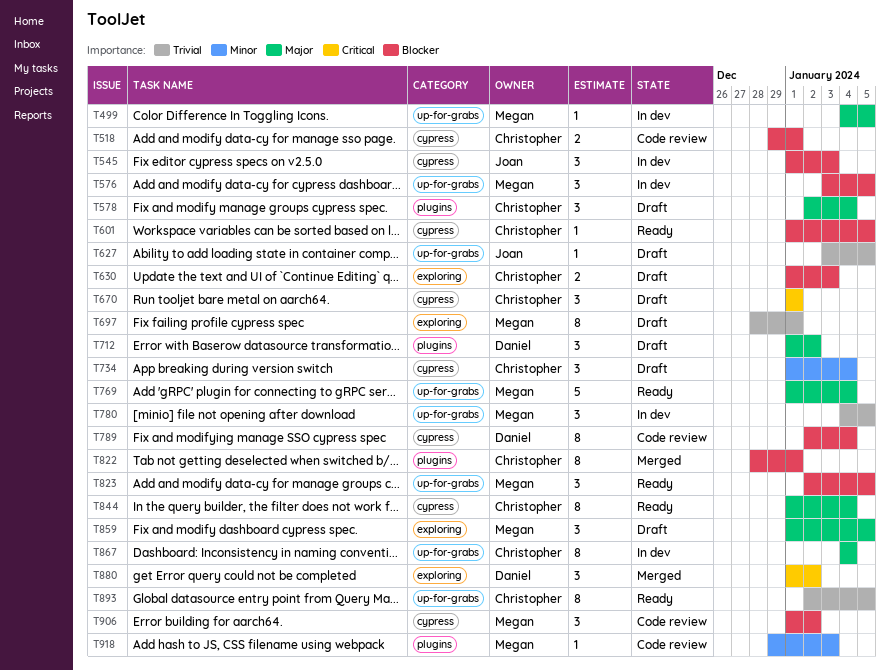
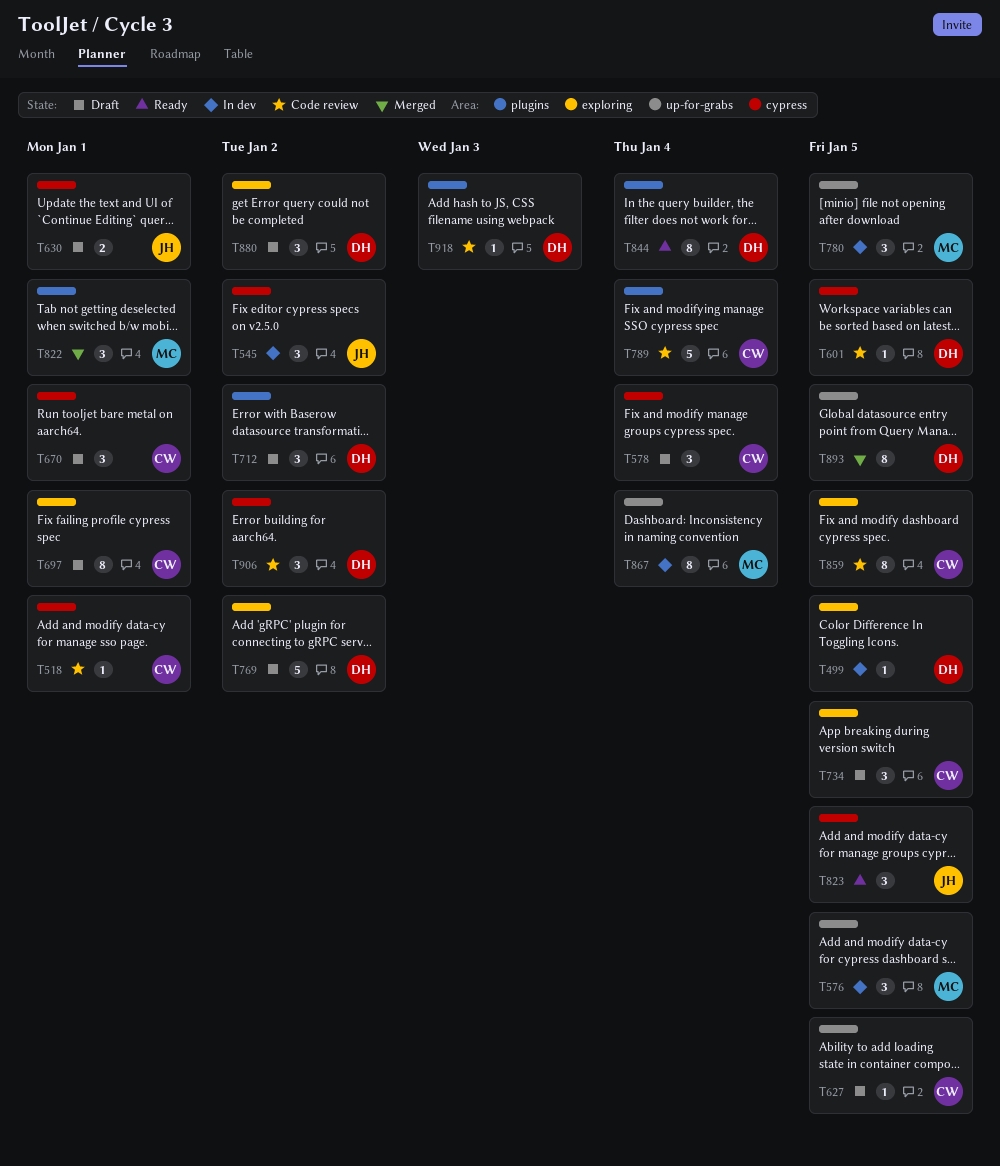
T499, owner: Megan -> Daniel
T499, label: up-for-grabs -> exploring
T518, estimate: 2 -> 1
T545, due: Jan 3 -> Jan 2
T578, label: plugins -> cypress
T601, status: Ready -> Code review
T601, owner: Christopher -> Daniel
T627, owner: Joan -> Christopher
T630, owner: Christopher -> Joan
T630, label: exploring -> cypress
T630, due: Jan 3 -> Jan 1
T697, owner: Megan -> Christopher
T734, label: cypress -> exploring
T734, due: Jan 4 -> Jan 5
T769, status: Ready -> Draft
T769, owner: Megan -> Daniel
T769, label: up-for-grabs -> exploring
T769, due: Jan 4 -> Jan 2
T789, owner: Daniel -> Christopher
T789, label: cypress -> plugins
T789, estimate: 8 -> 5
T822, owner: Christopher -> Megan
T822, estimate: 8 -> 3
T823, owner: Megan -> Joan
T823, label: up-for-grabs -> cypress
T844, owner: Christopher -> Daniel
T844, label: cypress -> plugins
T859, status: Draft -> Code review
T859, owner: Megan -> Christopher
T859, estimate: 3 -> 8
T867, owner: Christopher -> Megan
T880, status: Merged -> Draft
T893, status: Ready -> Merged
T893, owner: Christopher -> Daniel
T906, owner: Megan -> Daniel
T918, owner: Megan -> Daniel

